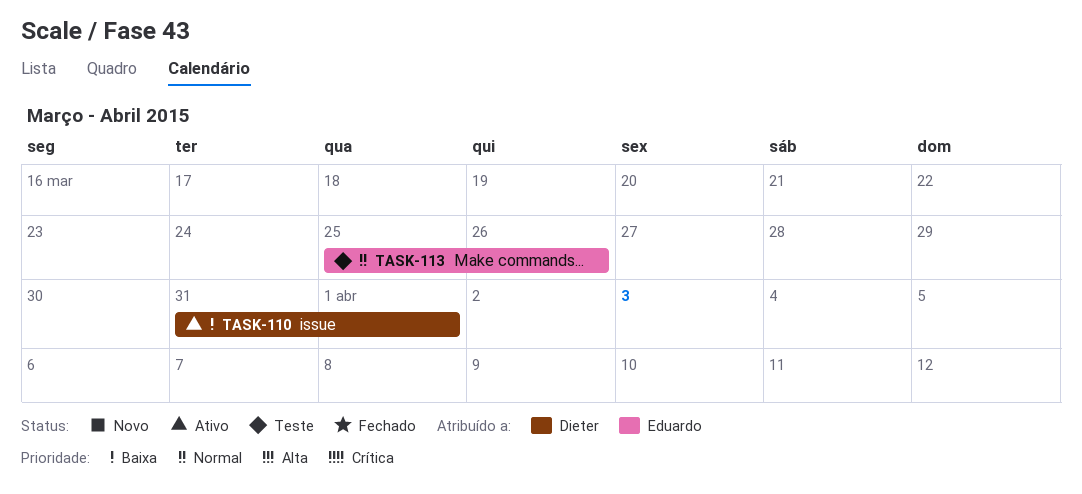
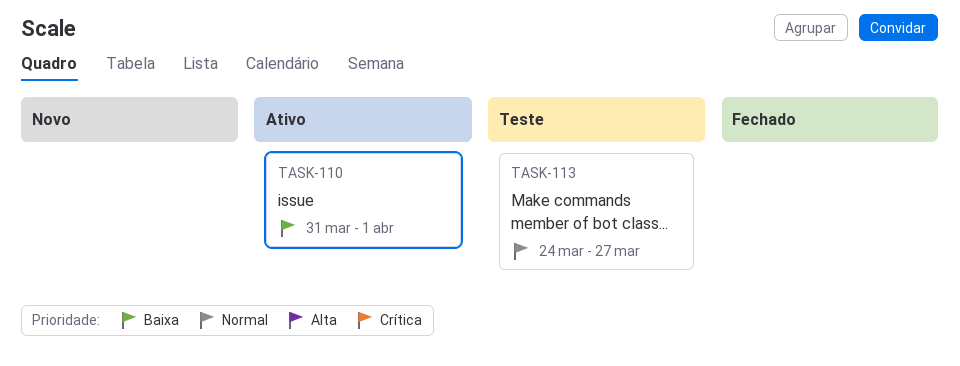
TASK-113, start: Mar 25 -> Mar 24
TASK-113, due: Mar 26 -> Mar 27

